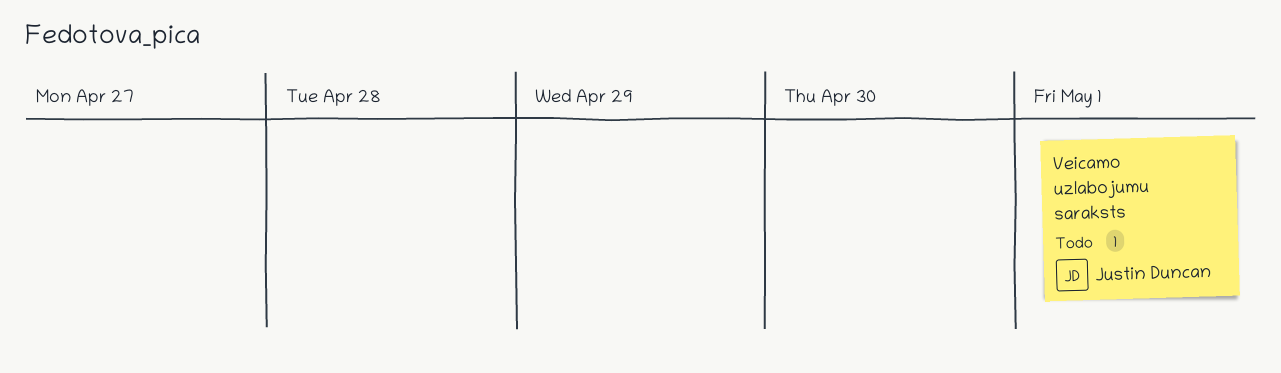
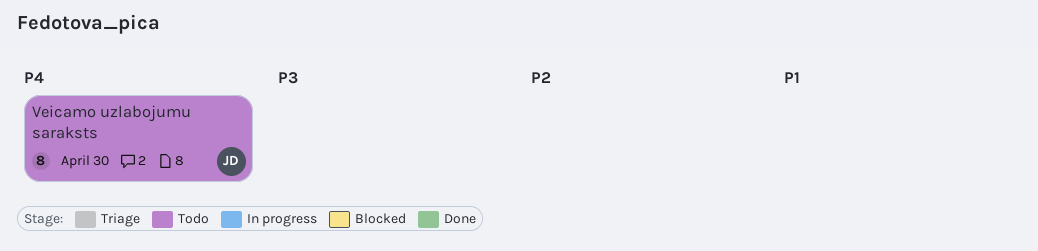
Veicamo uzlabojumu saraksts, estimate: 1 -> 8
Veicamo uzlabojumu saraksts, due: May 1 -> Apr 30

